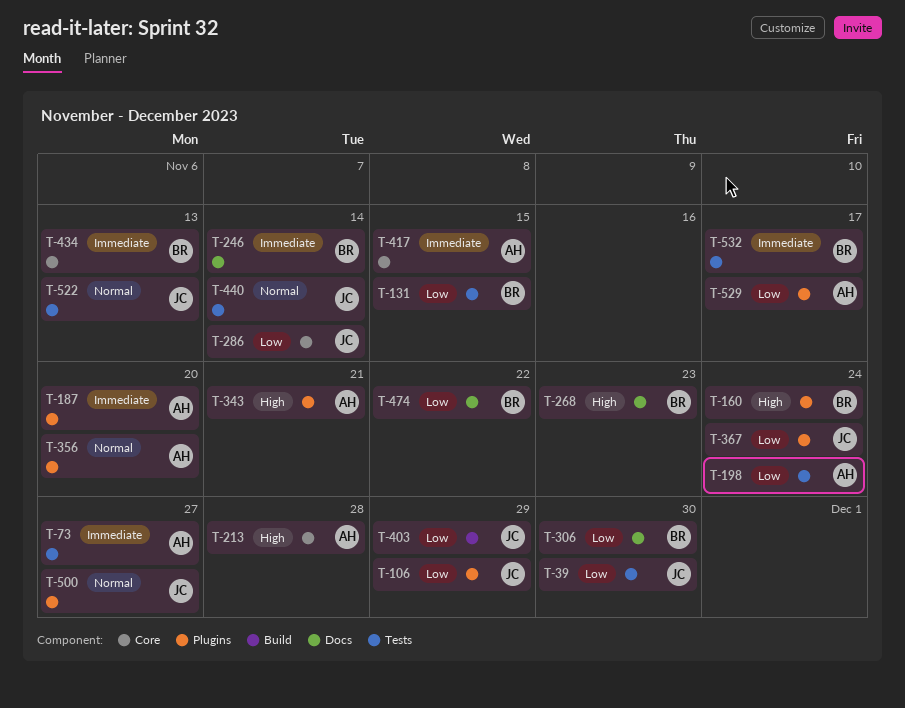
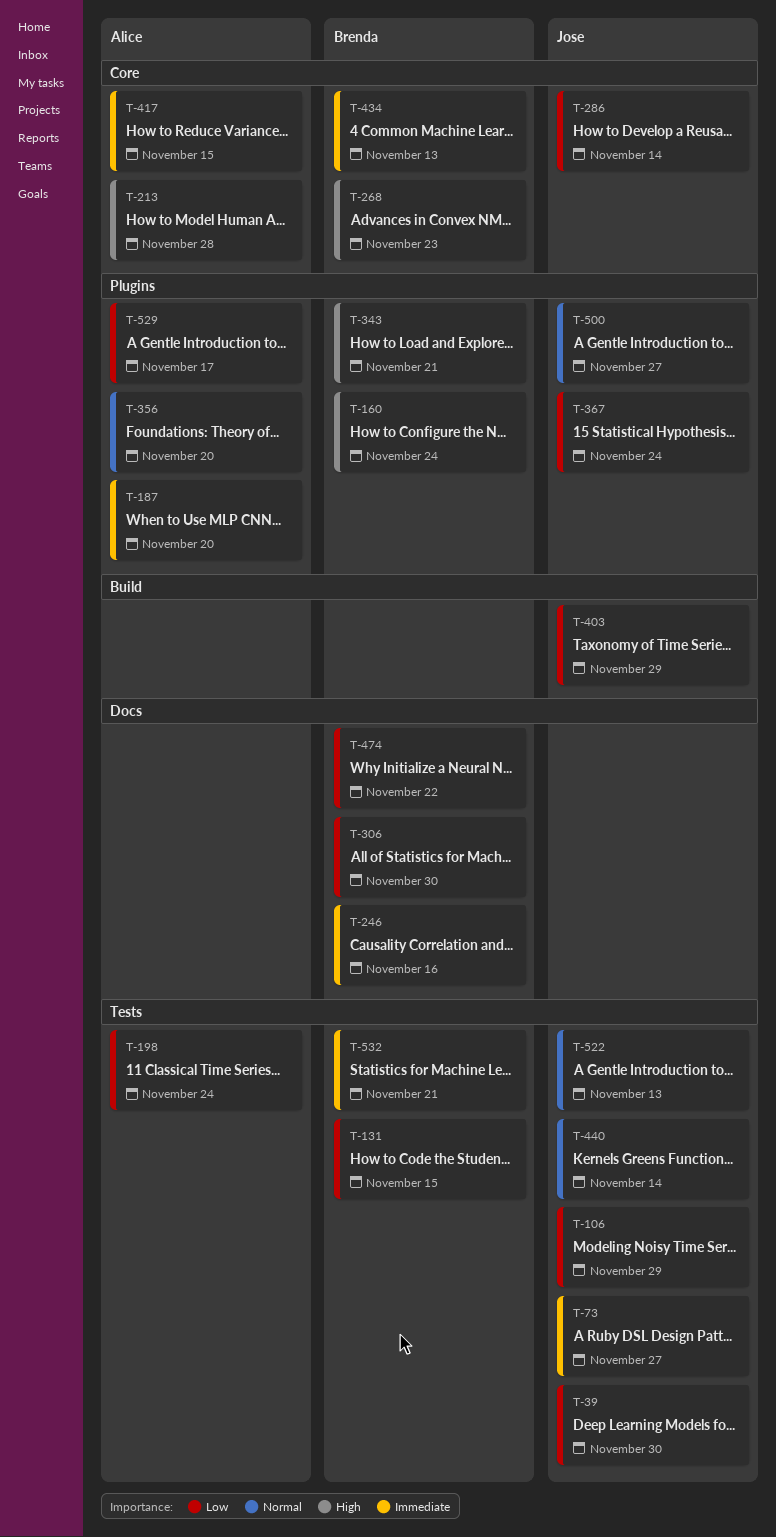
T-73, owner: Alice -> Jose
T-106, label: Plugins -> Tests
T-246, due: Nov 14 -> Nov 16
T-268, label: Docs -> Core
T-343, owner: Alice -> Brenda
T-532, due: Nov 17 -> Nov 21

